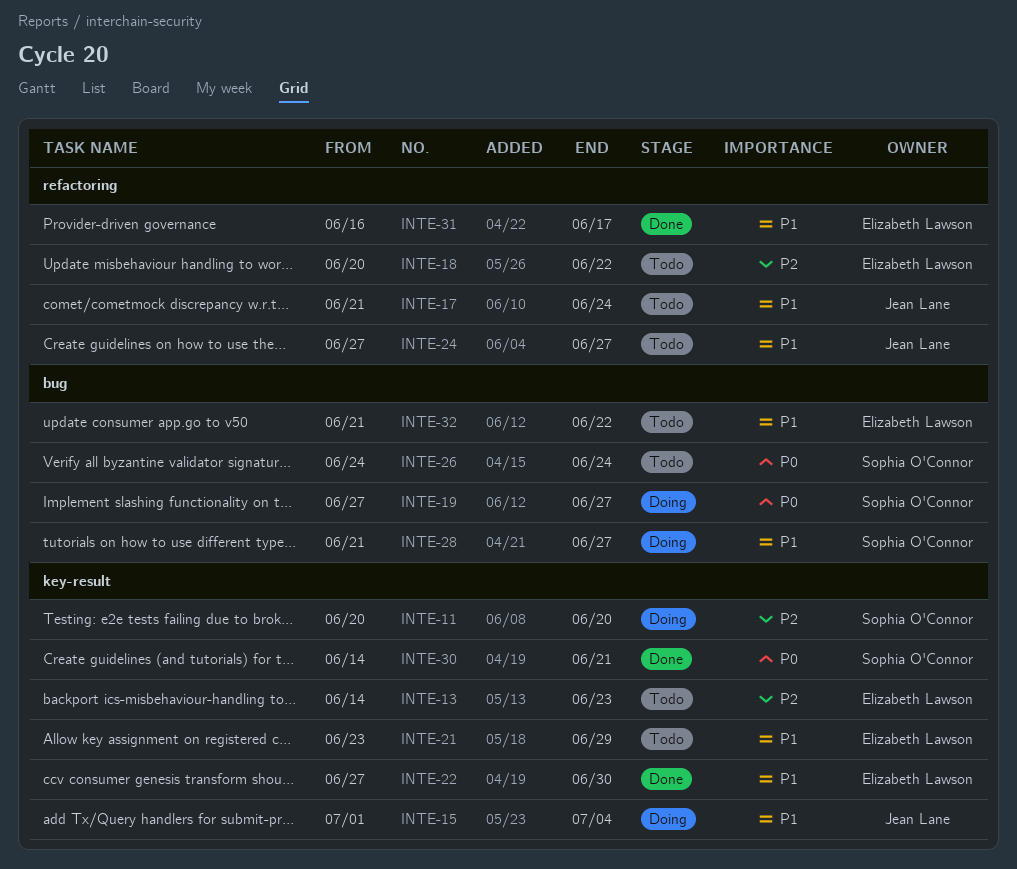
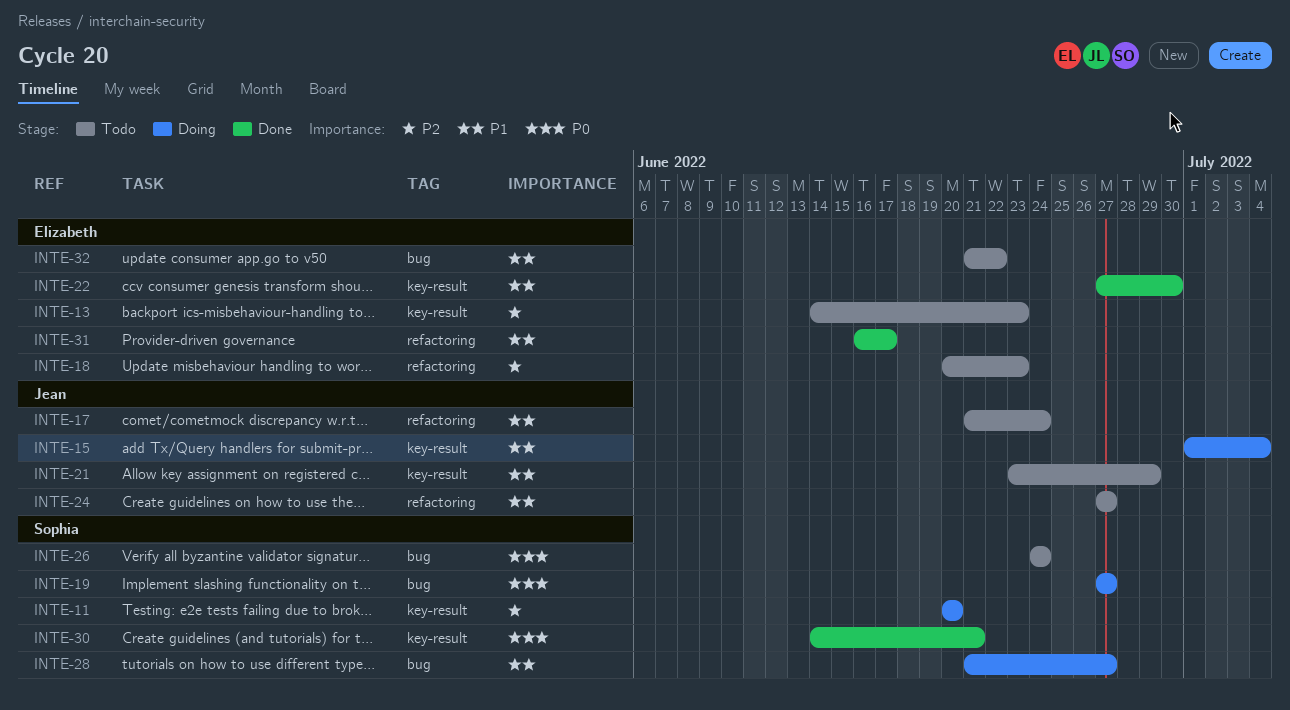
INTE-18, due: Jun 22 -> Jun 23
INTE-21, owner: Elizabeth Lawson -> Jean Lane

